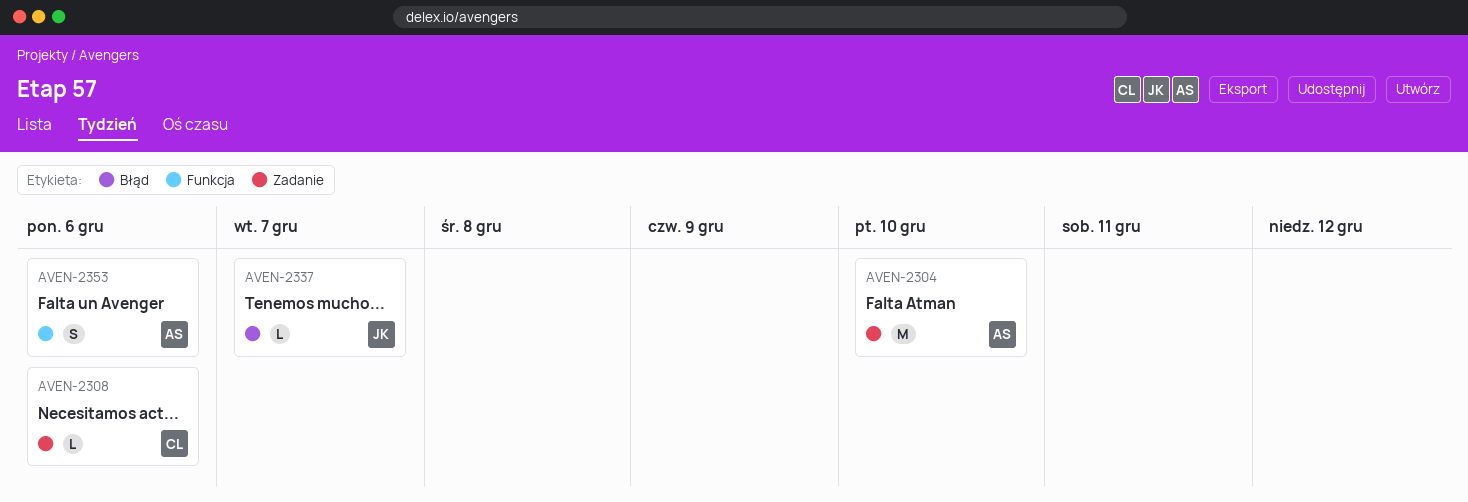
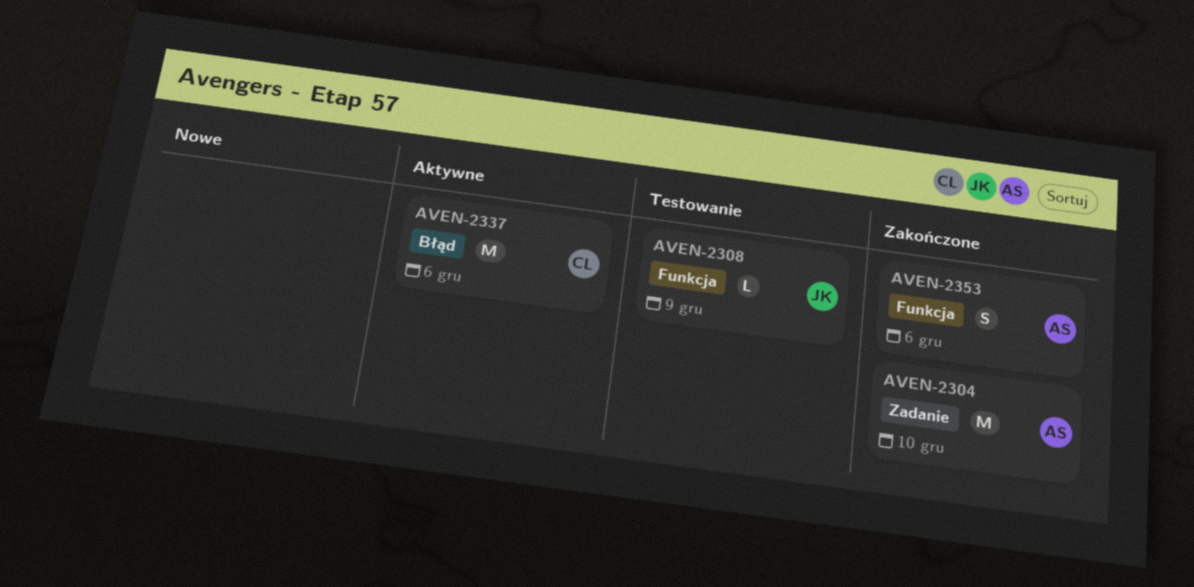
AVEN-2308, owner: CL -> JK
AVEN-2308, label: Zadanie -> Funkcja
AVEN-2308, due: Dec 6 -> Dec 9
AVEN-2337, owner: JK -> CL
AVEN-2337, estimate: L -> M
AVEN-2337, due: Dec 7 -> Dec 6

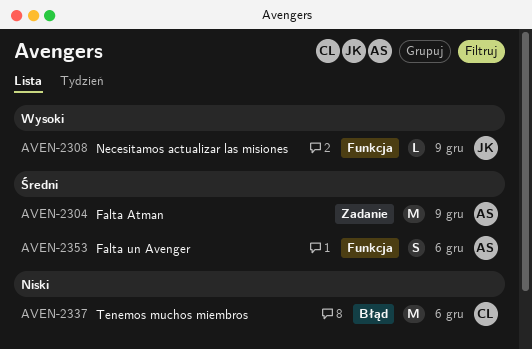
AVEN-2304, due: Dec 10 -> Dec 9

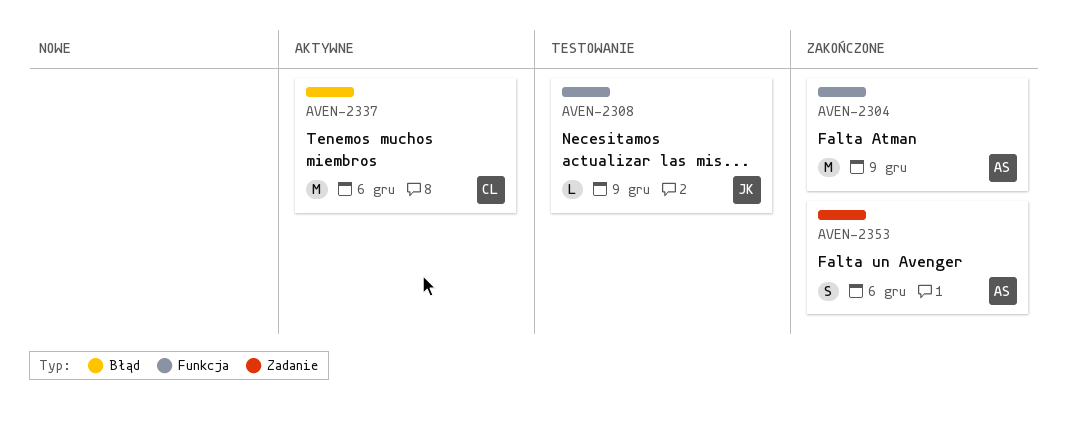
AVEN-2304, label: Zadanie -> Funkcja
AVEN-2353, label: Funkcja -> Zadanie

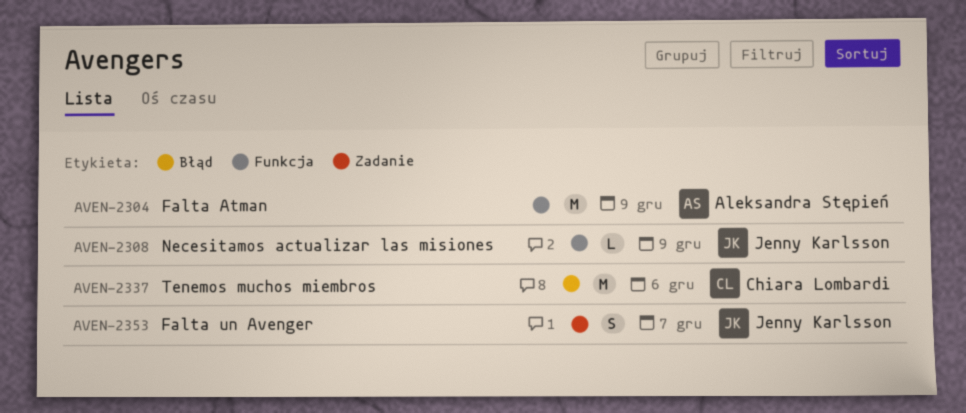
AVEN-2353, owner: Aleksandra Stępień -> Jenny Karlsson
AVEN-2353, due: Dec 6 -> Dec 7

